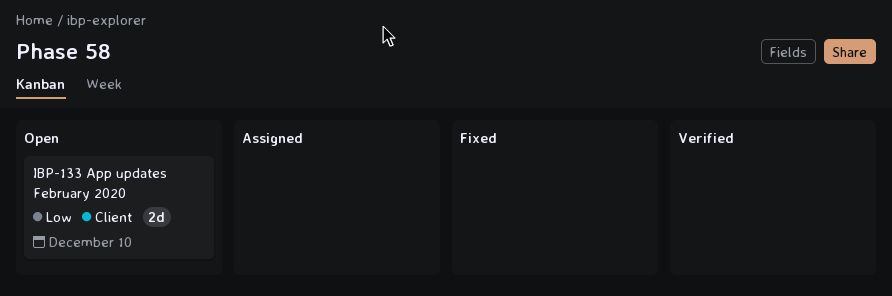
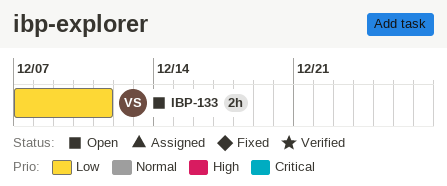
IBP-133, estimate: 2d -> 2h
IBP-133, due: Dec 10 -> Dec 11

